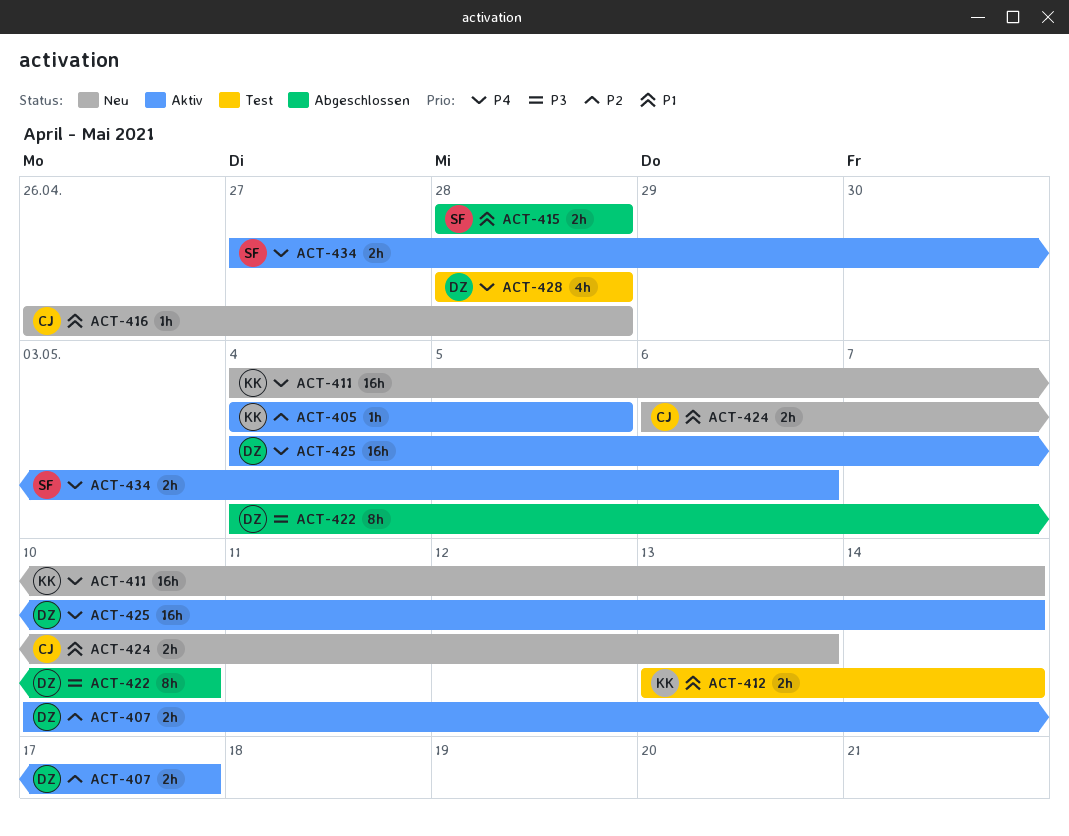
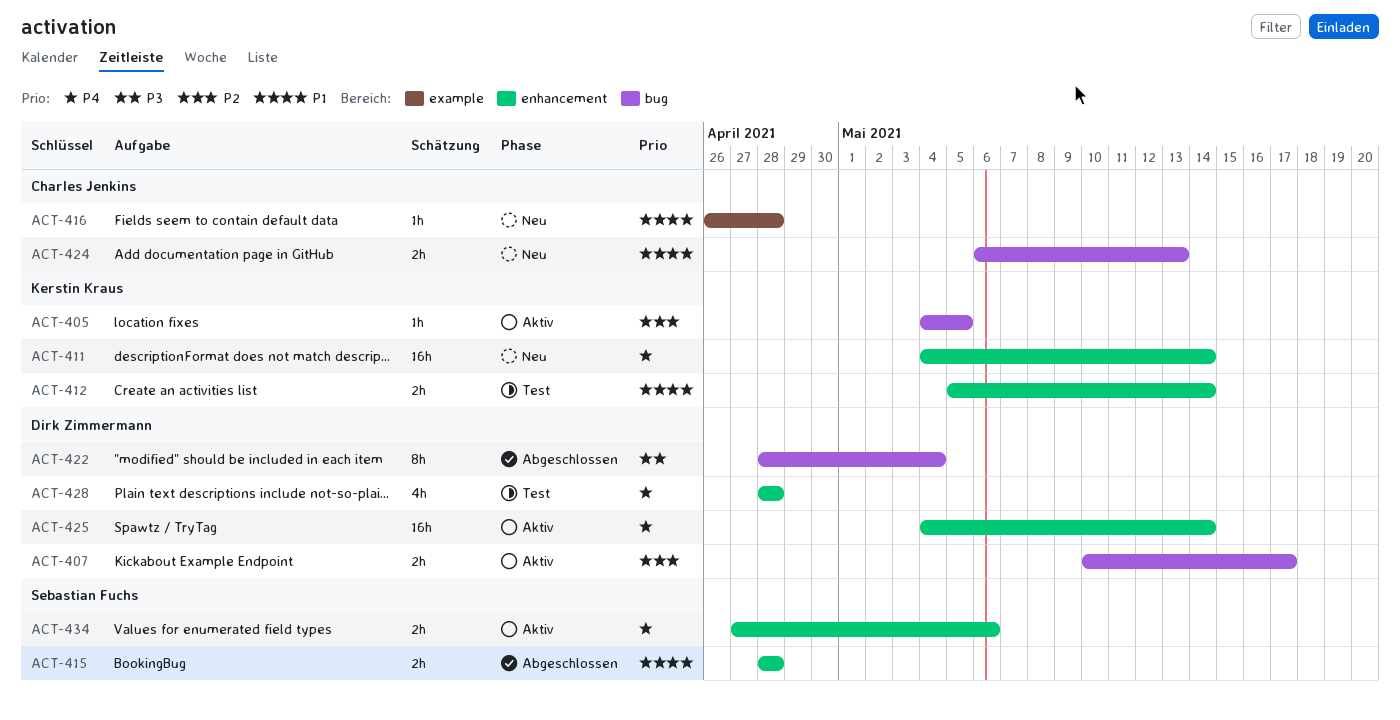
ACT-412, start: May 13 -> May 5
ACT-422, start: May 4 -> Apr 28
ACT-422, due: May 10 -> May 4

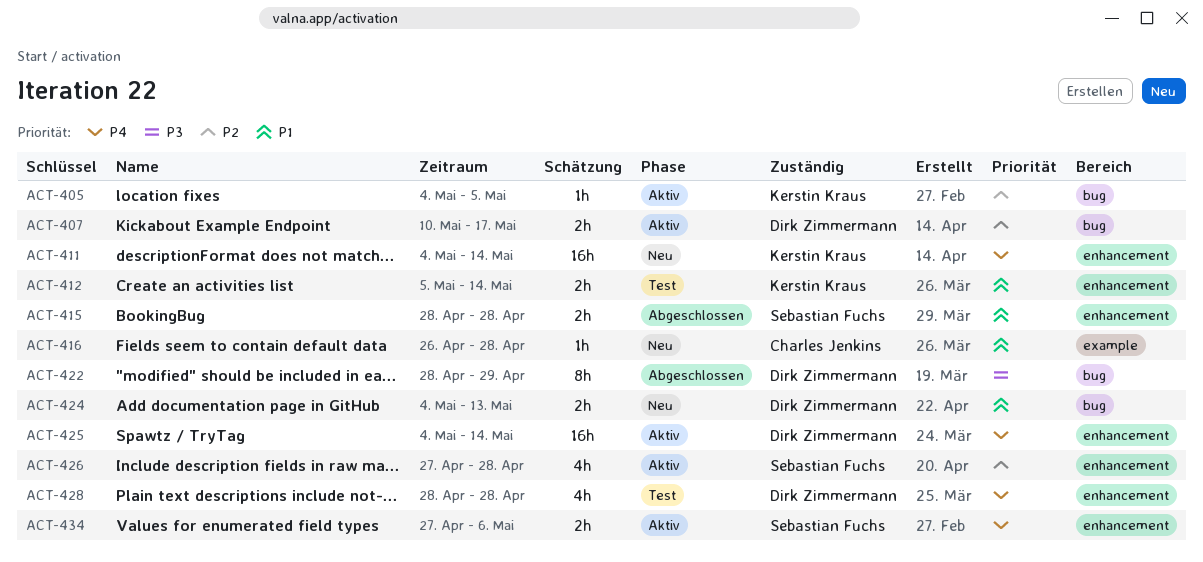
ACT-422, due: May 4 -> Apr 29
ACT-424, owner: Charles Jenkins -> Dirk Zimmermann
ACT-424, start: May 6 -> May 4
ACT-426: none -> present

